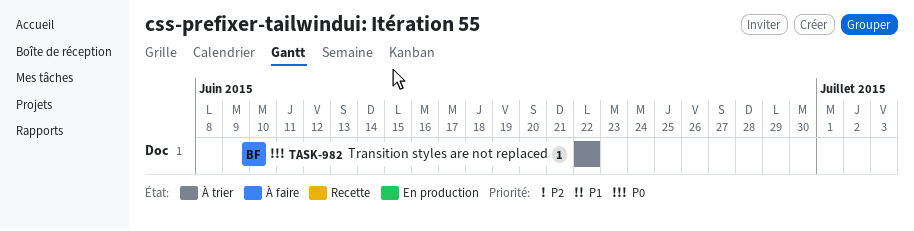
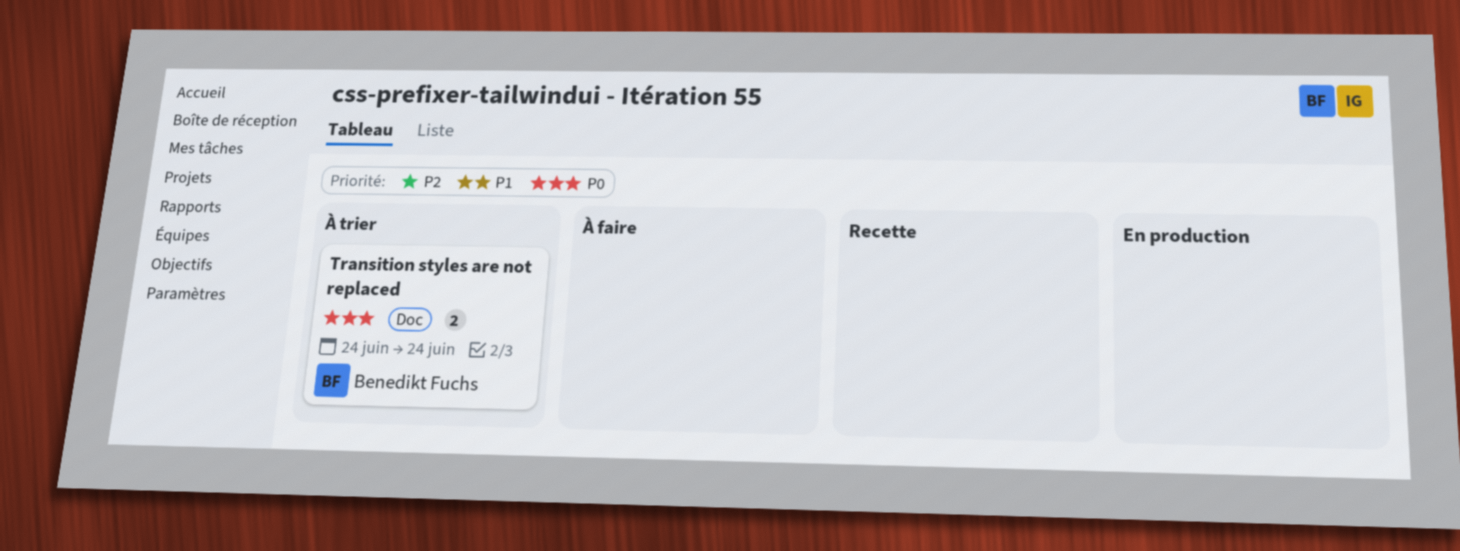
Transition styles are not replaced, estimate: 1 -> 2
Transition styles are not replaced, start: Jun 22 -> Jun 24
Transition styles are not replaced, due: Jun 22 -> Jun 24

